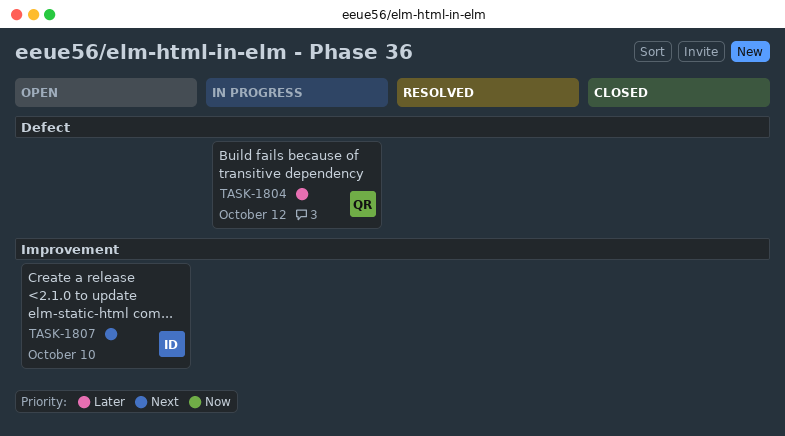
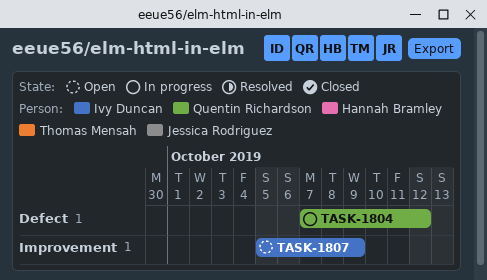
TASK-1807, due: Oct 10 -> Oct 9

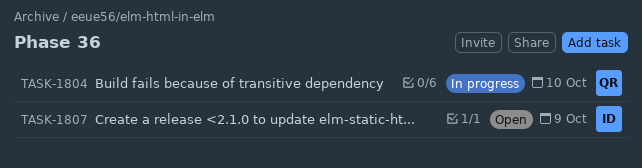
TASK-1804, due: Oct 12 -> Oct 10

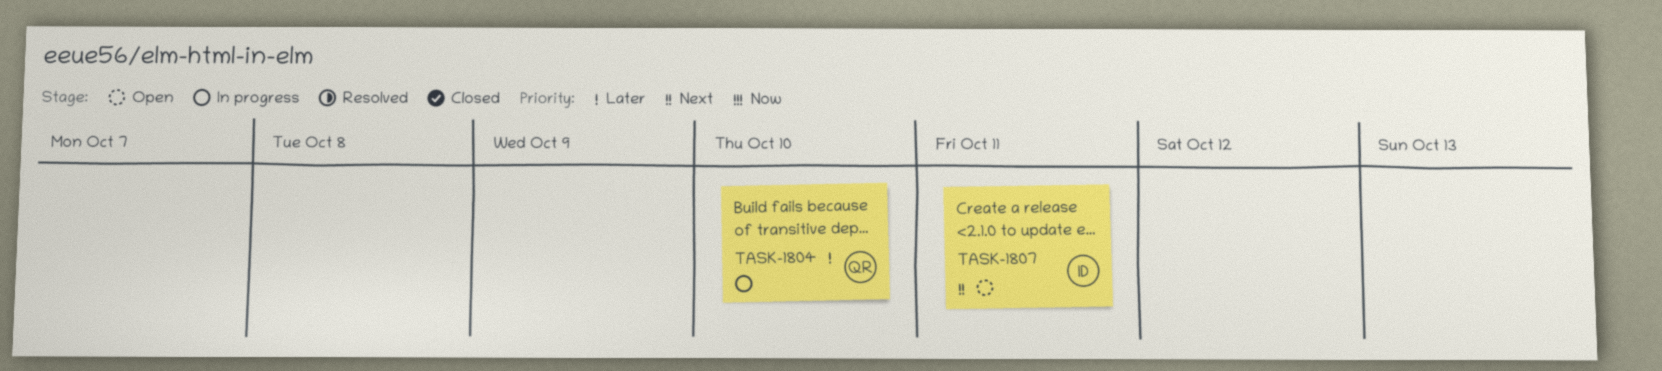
TASK-1807, due: Oct 9 -> Oct 11

